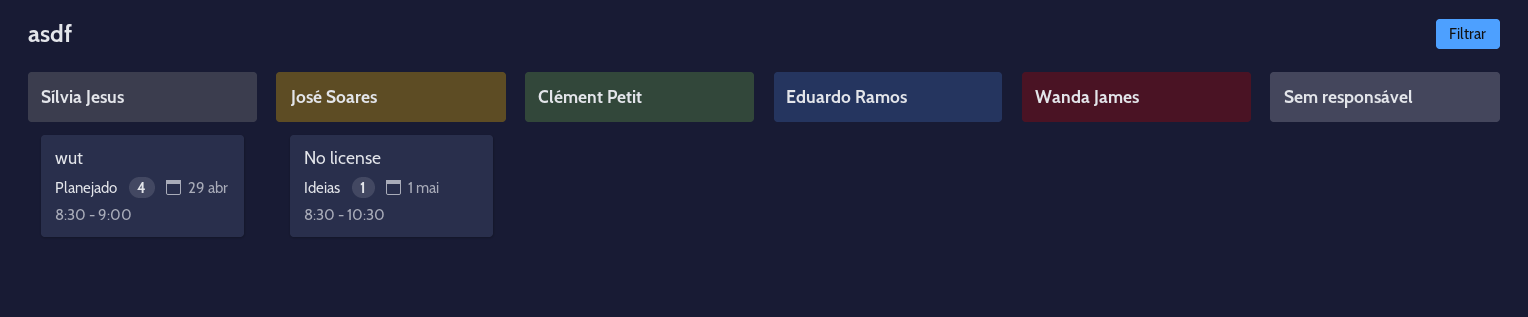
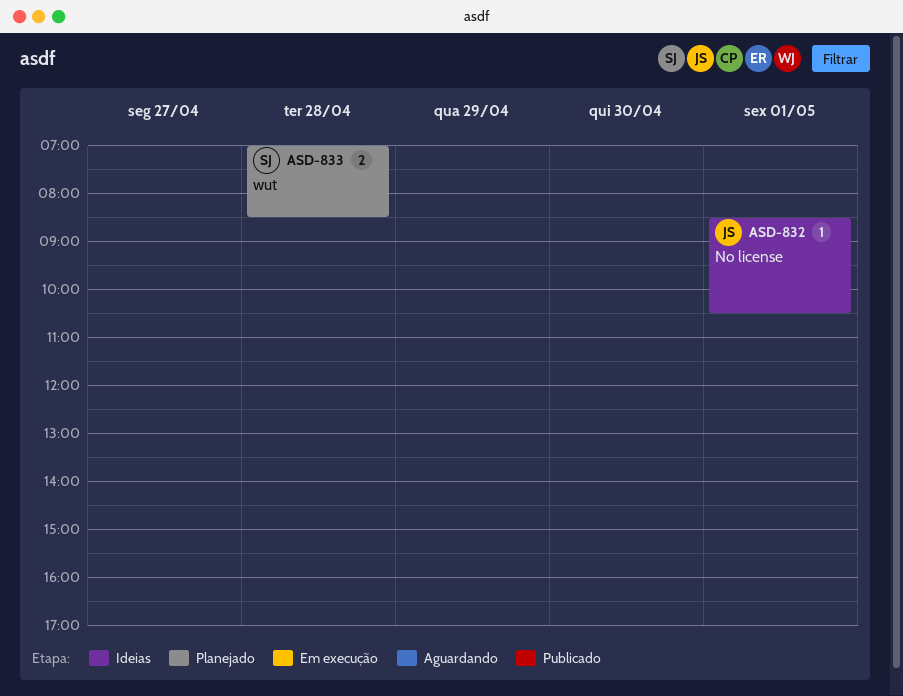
wut, estimate: 4 -> 2
wut, day: Apr 29 -> Apr 28
wut, begins: 08:30 -> 07:00
wut, ends: 09:00 -> 08:30

